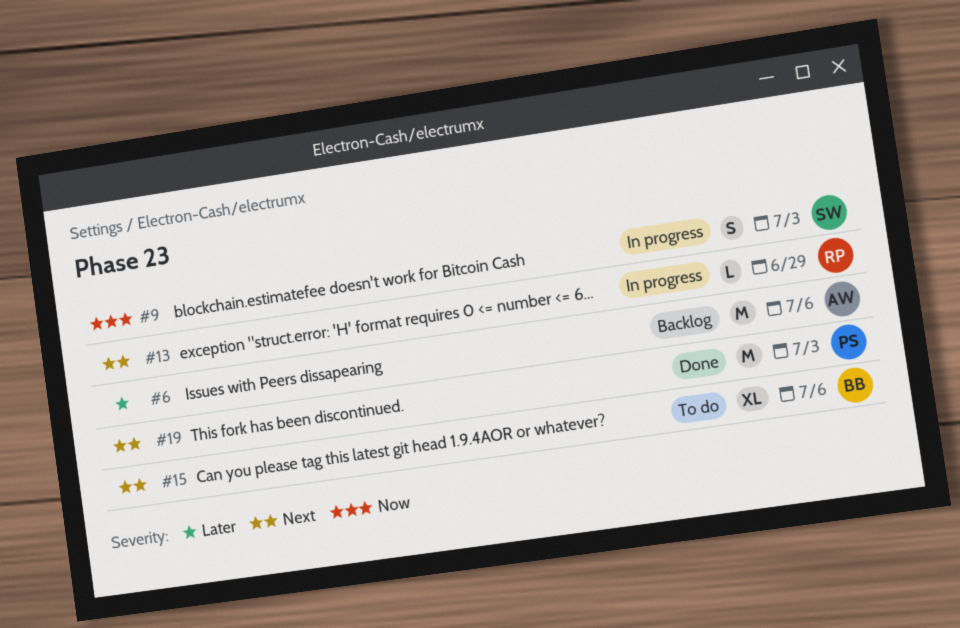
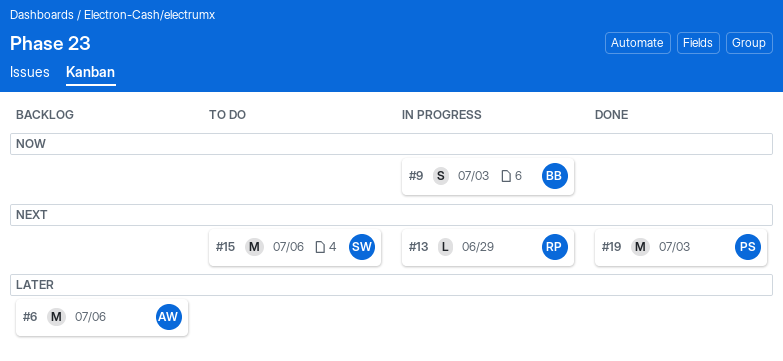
#9, owner: SW -> BB
#15, owner: BB -> SW
#15, estimate: XL -> M

